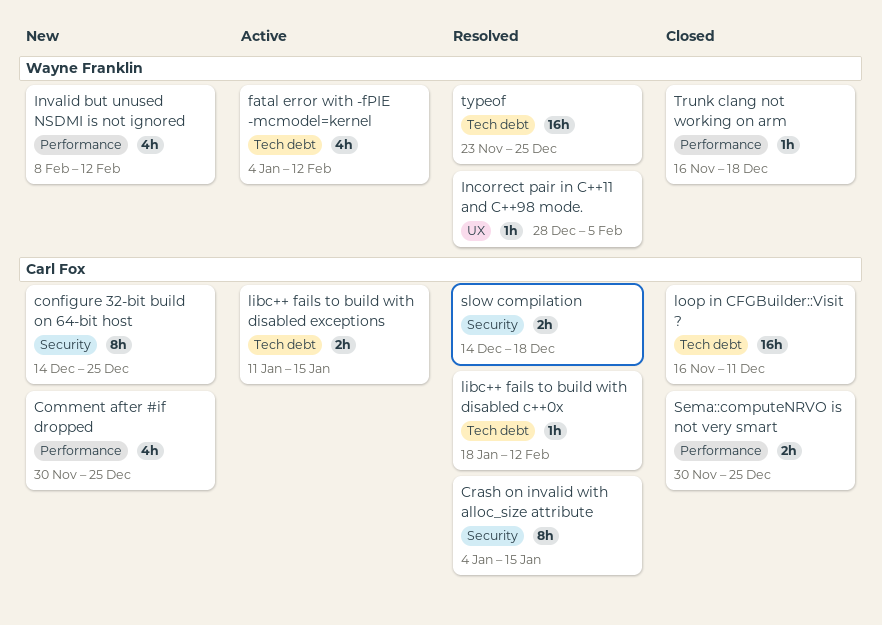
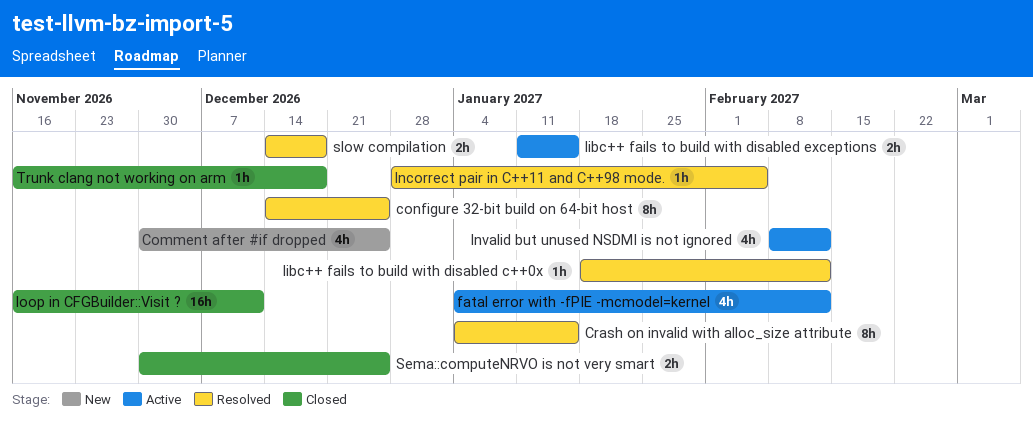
configure 32-bit build on 64-bit host, status: New -> Resolved
Invalid but unused NSDMI is not ignored, status: New -> Active
typeof: present -> none

